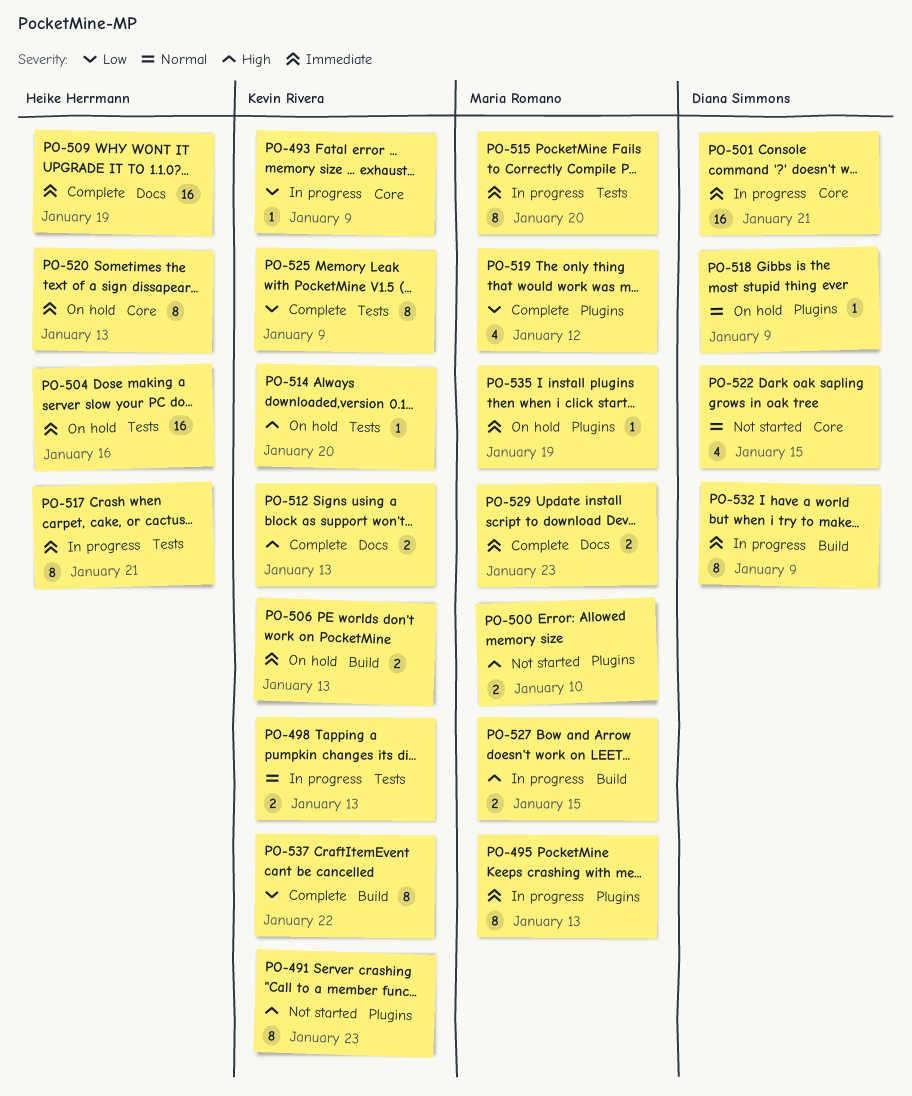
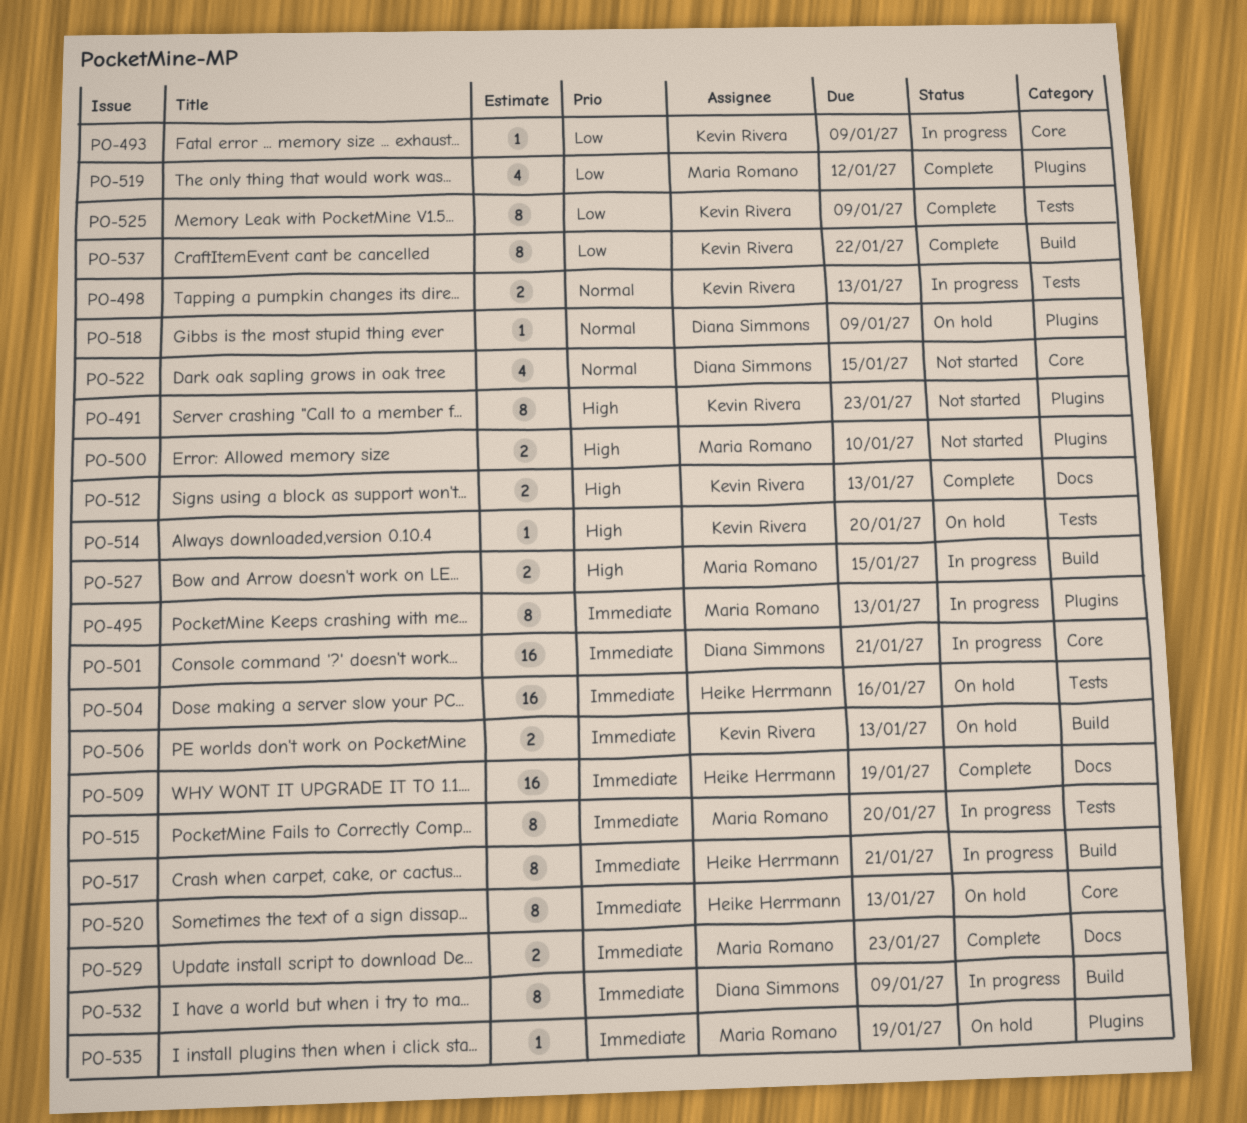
PO-517, label: Tests -> Build

